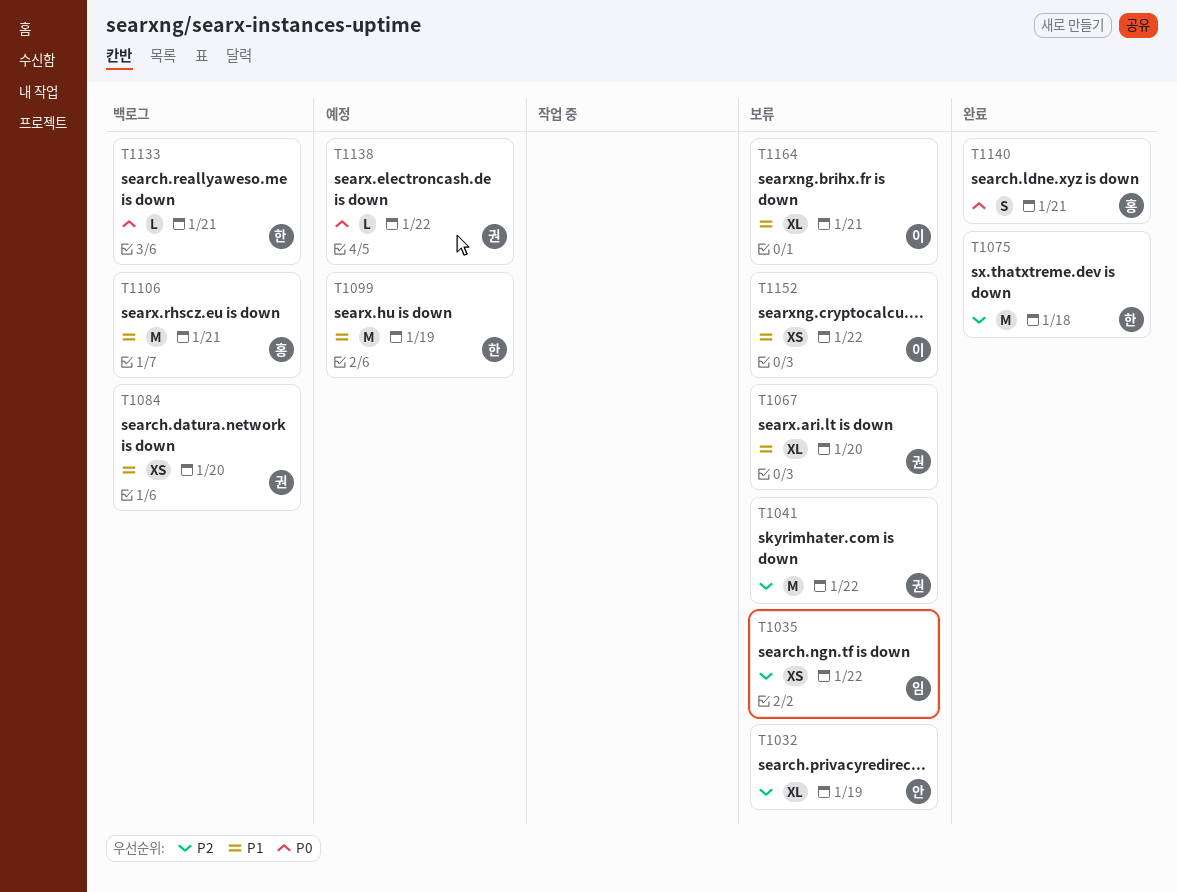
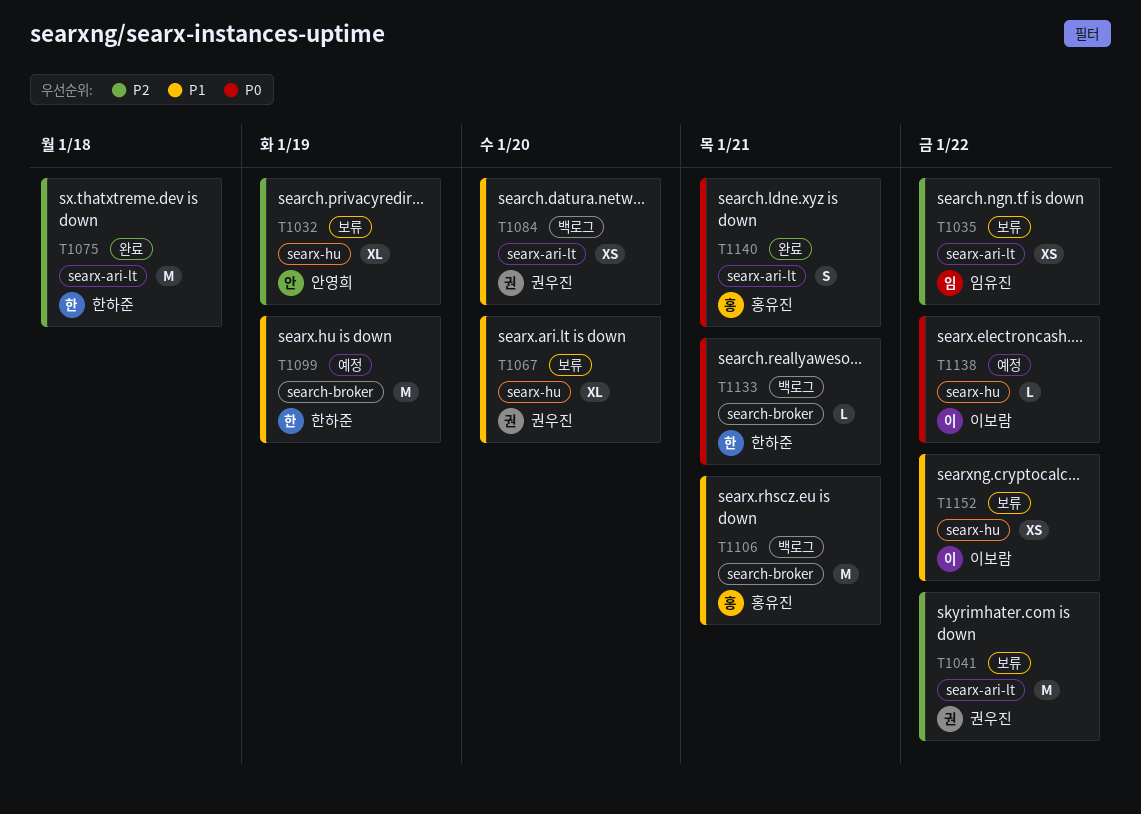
T1138, owner: 권우진 -> 이보람
T1164: present -> none

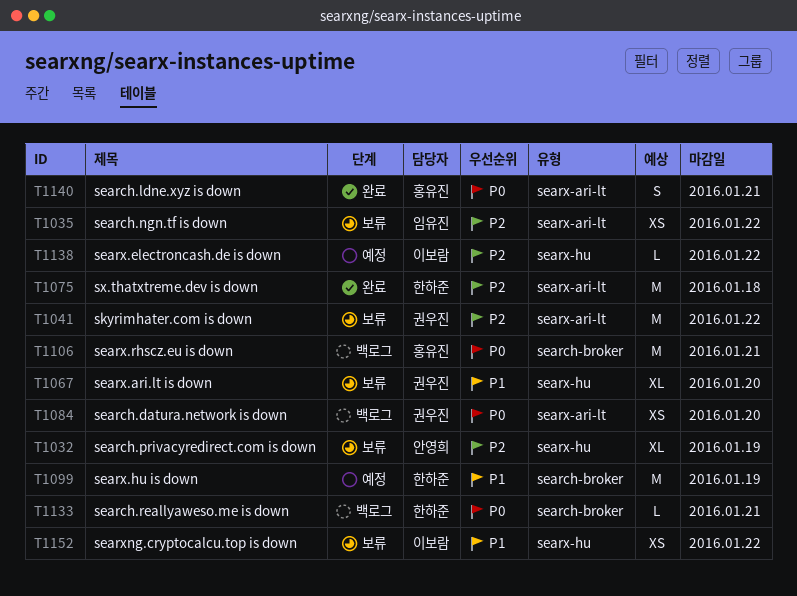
T1084, priority: P1 -> P0
T1106, priority: P1 -> P0
T1138, priority: P0 -> P2

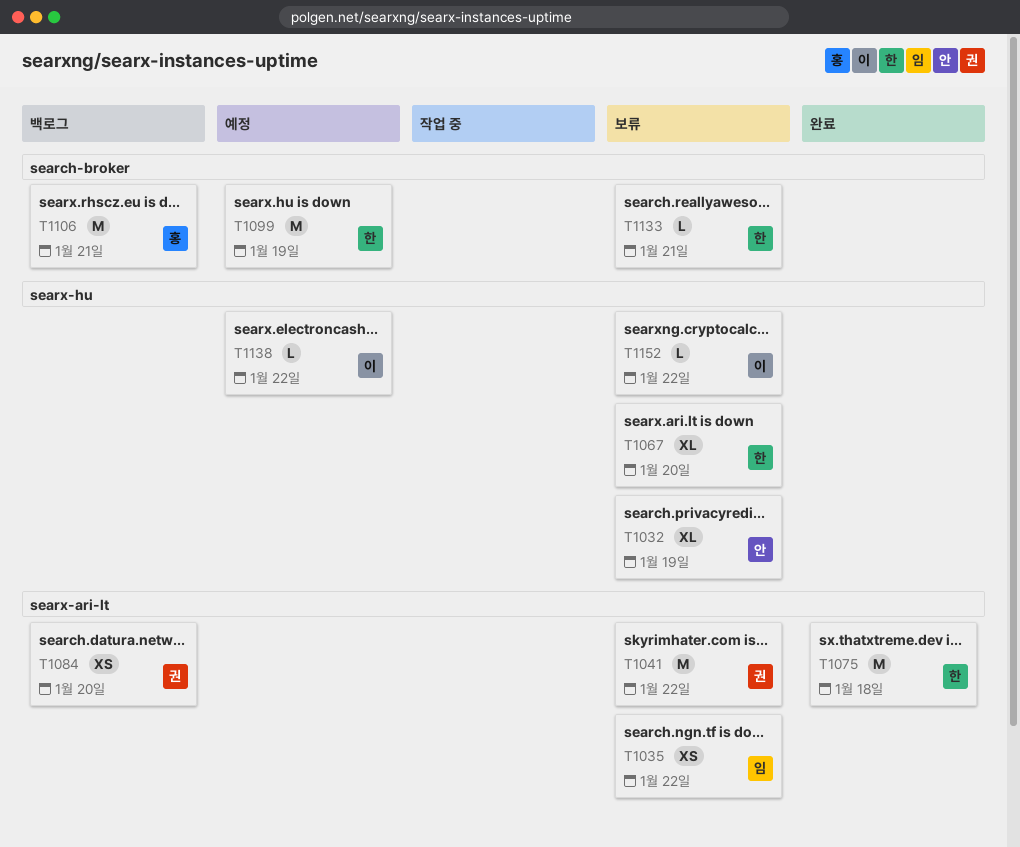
T1067, owner: 권우진 -> 한하준
T1133, status: 백로그 -> 보류
T1140: present -> none
T1152, estimate: XS -> L

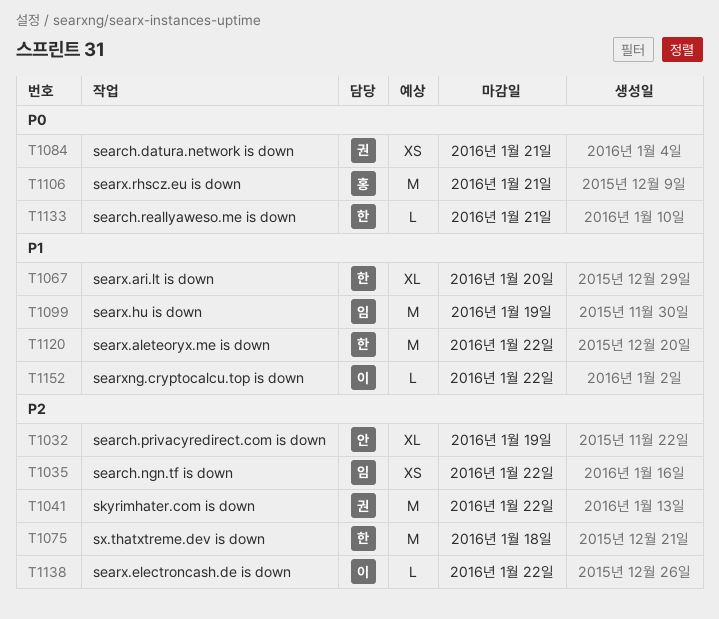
T1084, due: Jan 20 -> Jan 21
T1099, owner: 한 -> 임
T1120: none -> present

